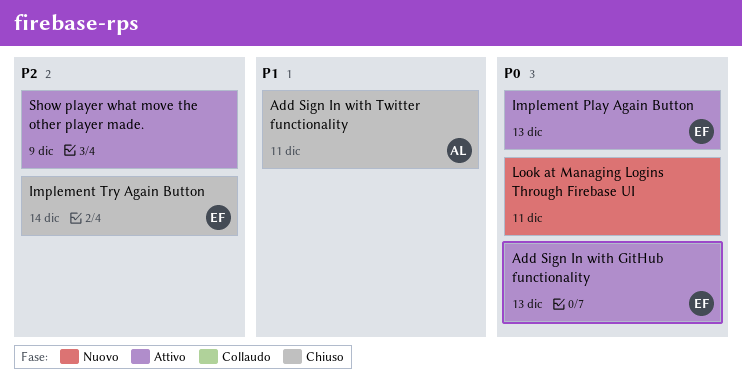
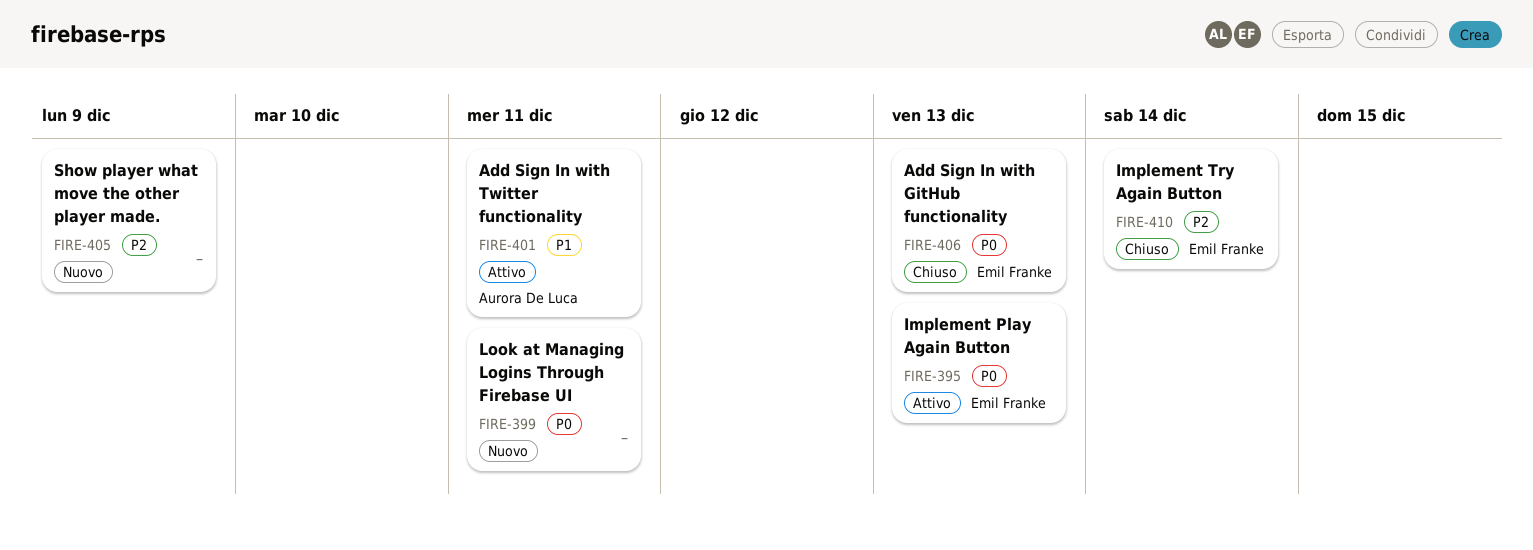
Add Sign In with GitHub functionality, status: Attivo -> Chiuso
Add Sign In with Twitter functionality, status: Chiuso -> Attivo
Show player what move the other player made., status: Attivo -> Nuovo

